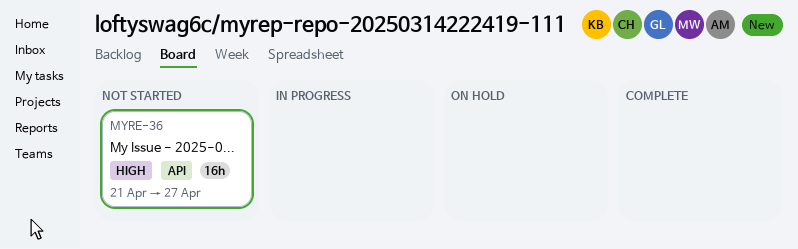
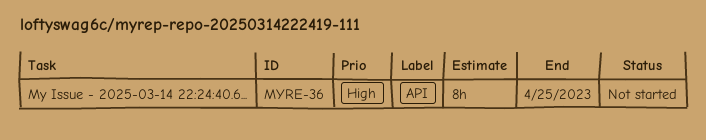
MYRE-36, estimate: 16h -> 8h
MYRE-36, due: Apr 27 -> Apr 25

